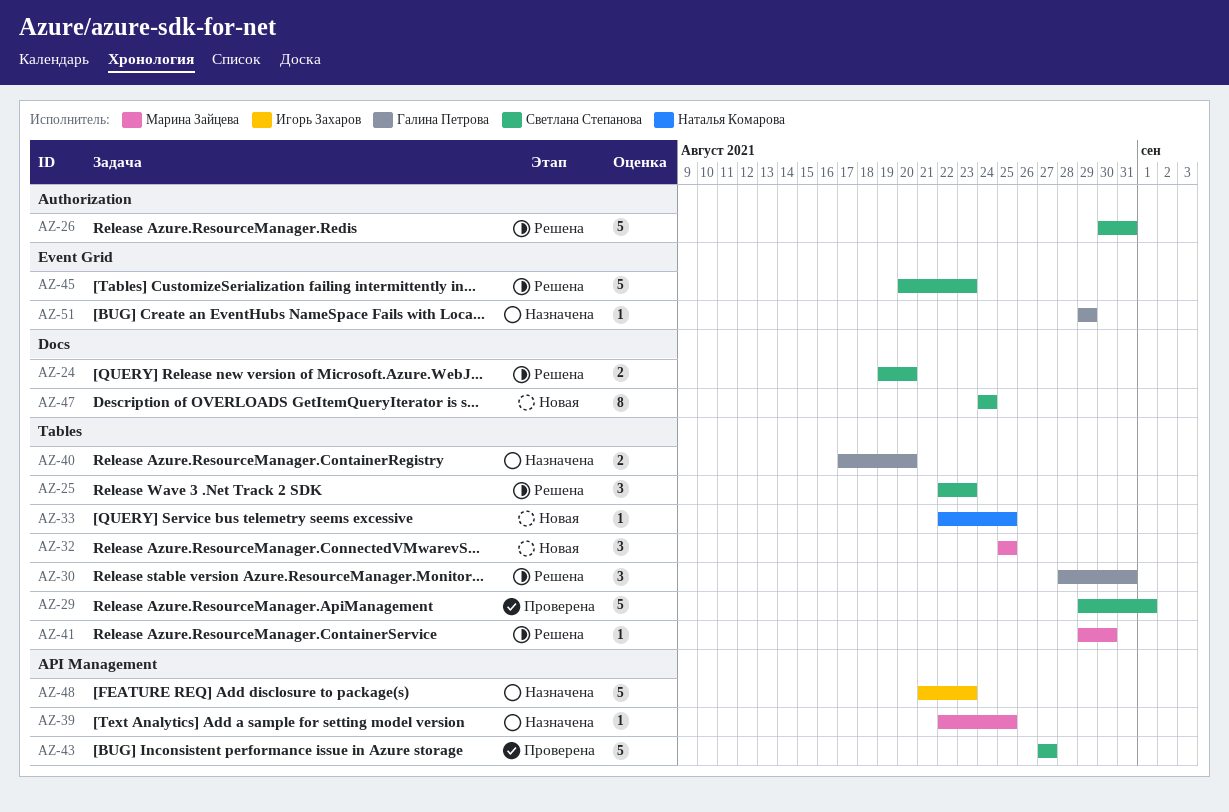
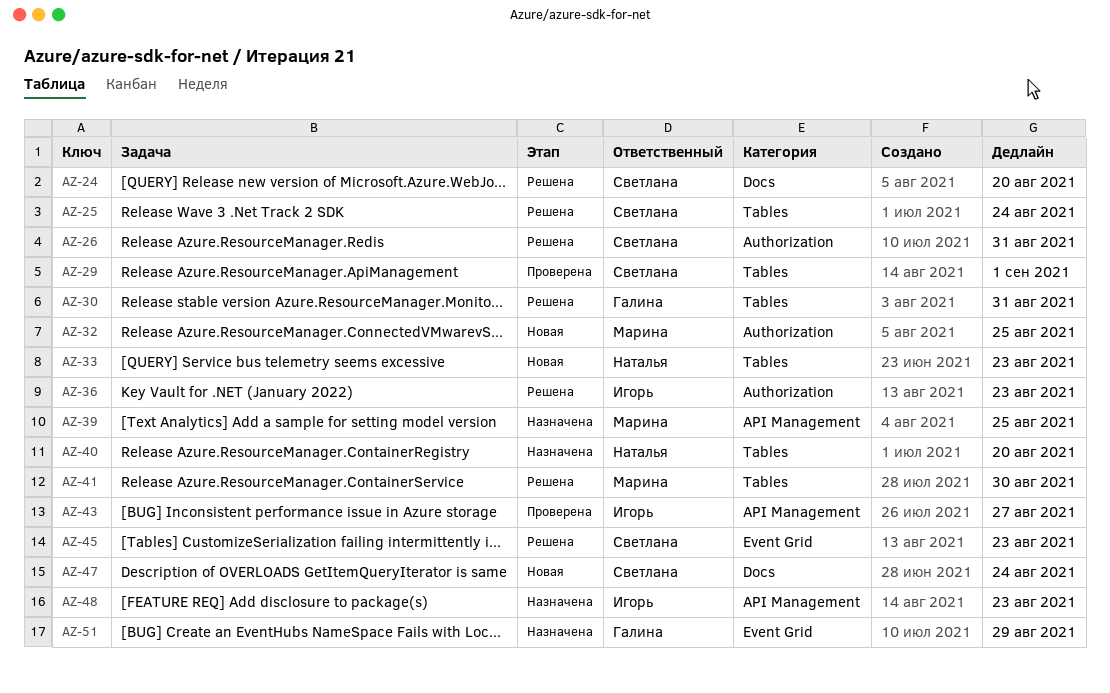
AZ-25, due: Aug 23 -> Aug 24
AZ-32, label: Tables -> Authorization
AZ-33, due: Aug 25 -> Aug 23
AZ-36: none -> present
AZ-40, owner: Галина Петрова -> Наталья Комарова
AZ-43, owner: Светлана Степанова -> Игорь Захаров

